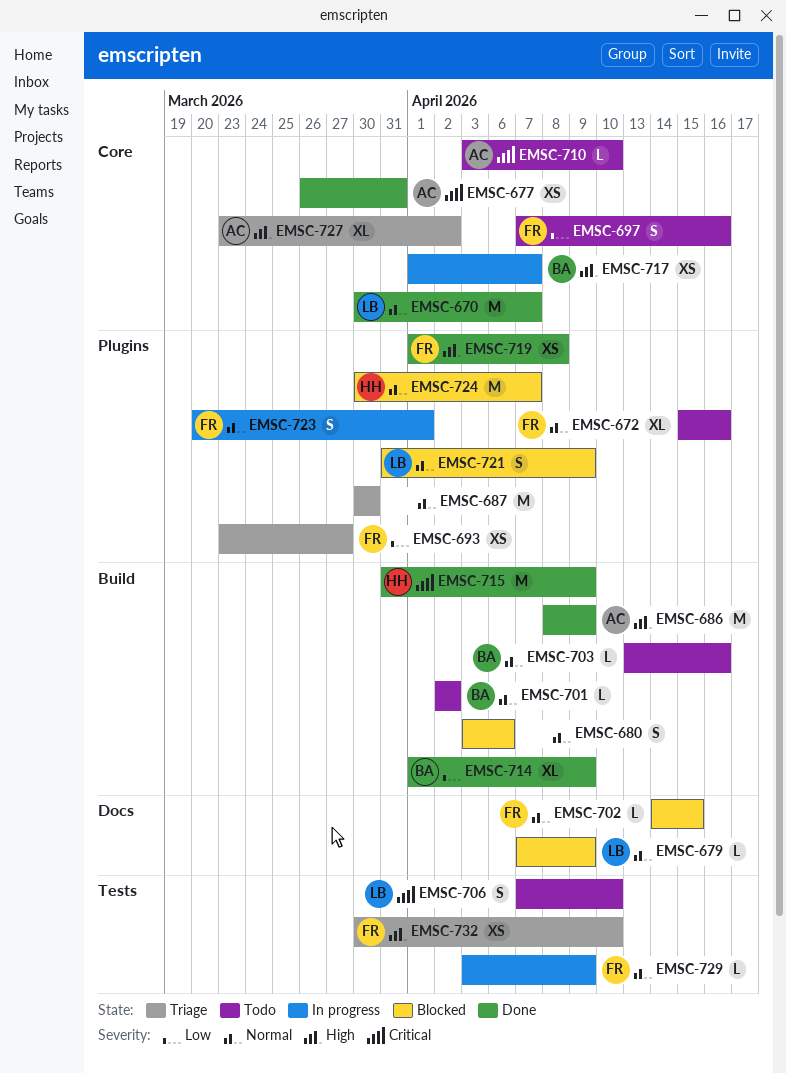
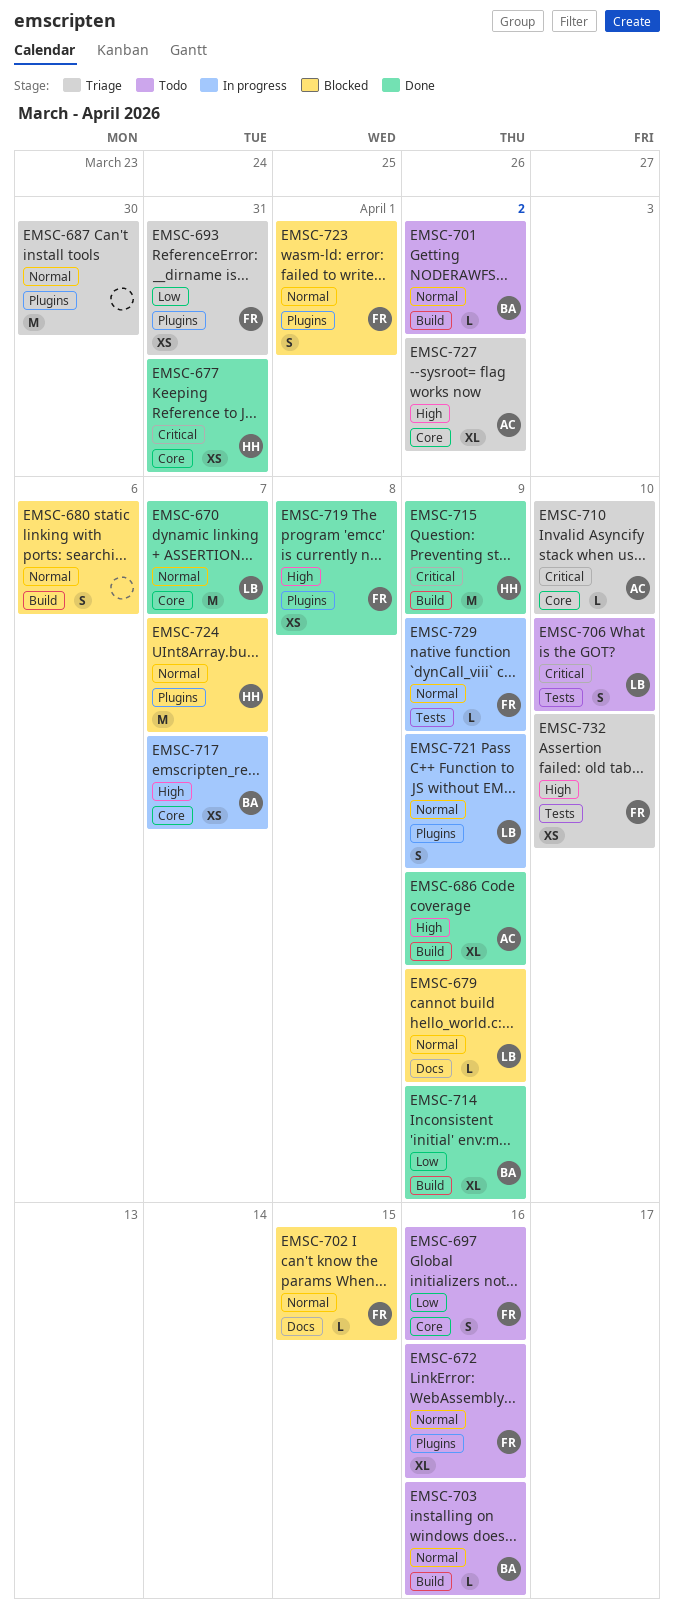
EMSC-677, owner: AC -> HH
EMSC-686, estimate: M -> XL
EMSC-693, due: Mar 27 -> Mar 31
EMSC-710, status: Todo -> Triage
EMSC-721, status: Blocked -> In progress
EMSC-723, status: In progress -> Blocked

